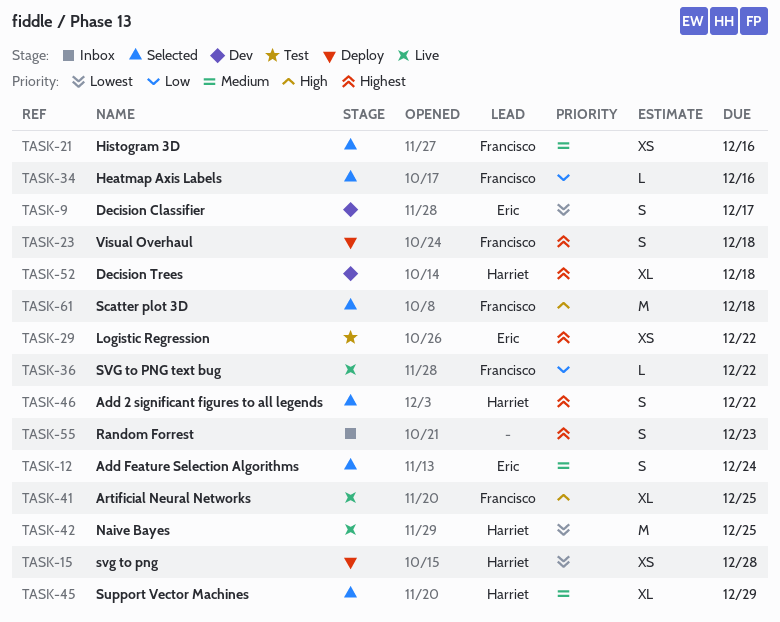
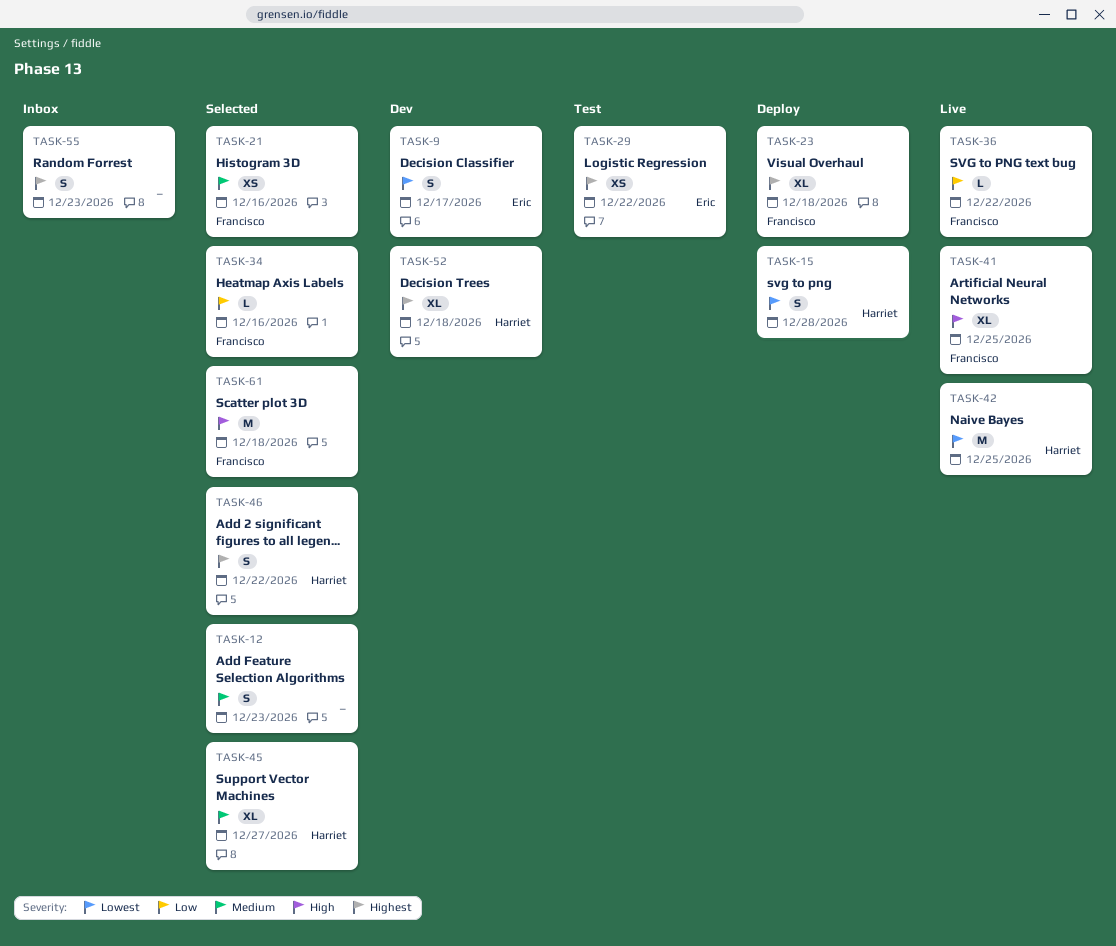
TASK-12, owner: Eric -> none
TASK-12, due: Dec 24 -> Dec 23
TASK-15, estimate: XS -> S
TASK-23, estimate: S -> XL
TASK-45, due: Dec 29 -> Dec 27

